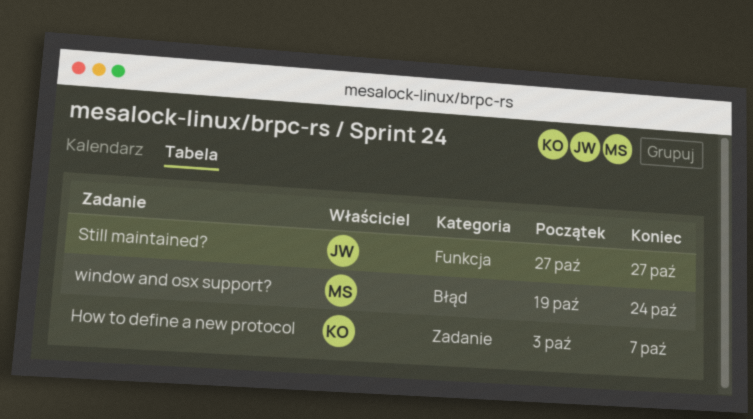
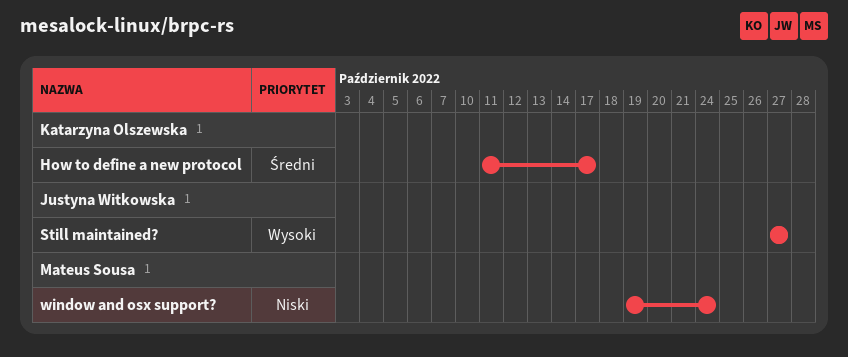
How to define a new protocol, start: Oct 3 -> Oct 11
How to define a new protocol, due: Oct 7 -> Oct 17

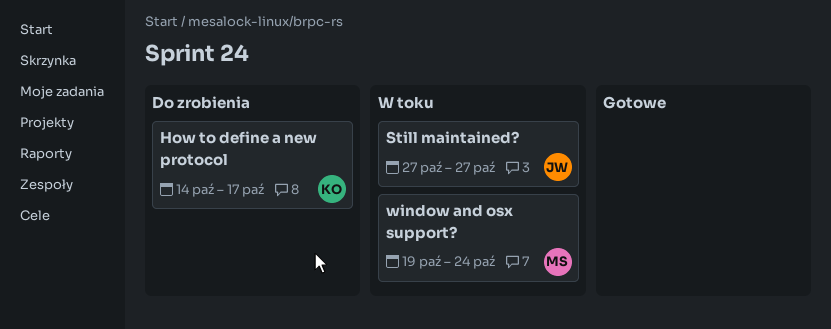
How to define a new protocol, start: Oct 11 -> Oct 14

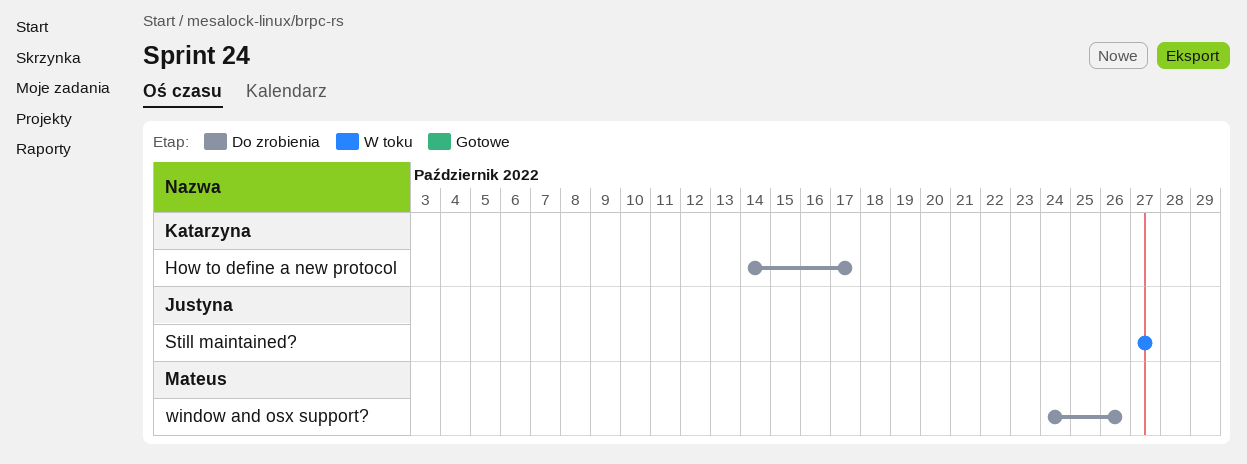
window and osx support?, status: W toku -> Do zrobienia
window and osx support?, start: Oct 19 -> Oct 24
window and osx support?, due: Oct 24 -> Oct 26

